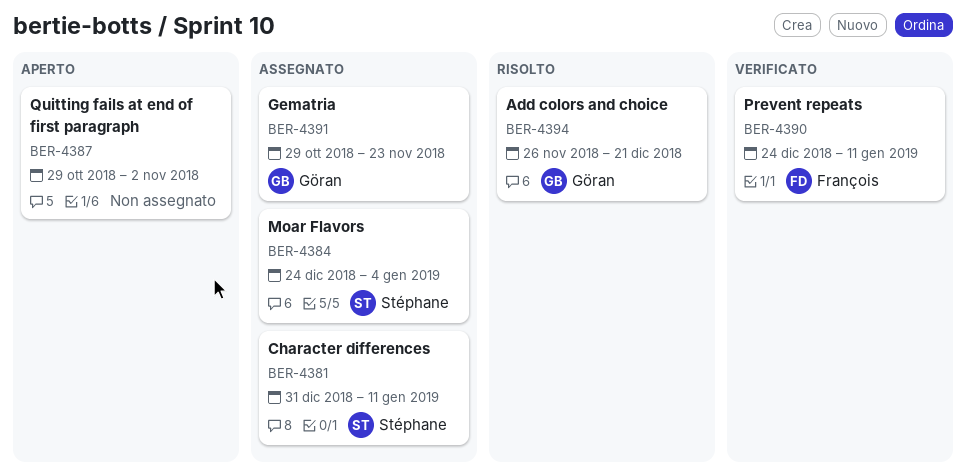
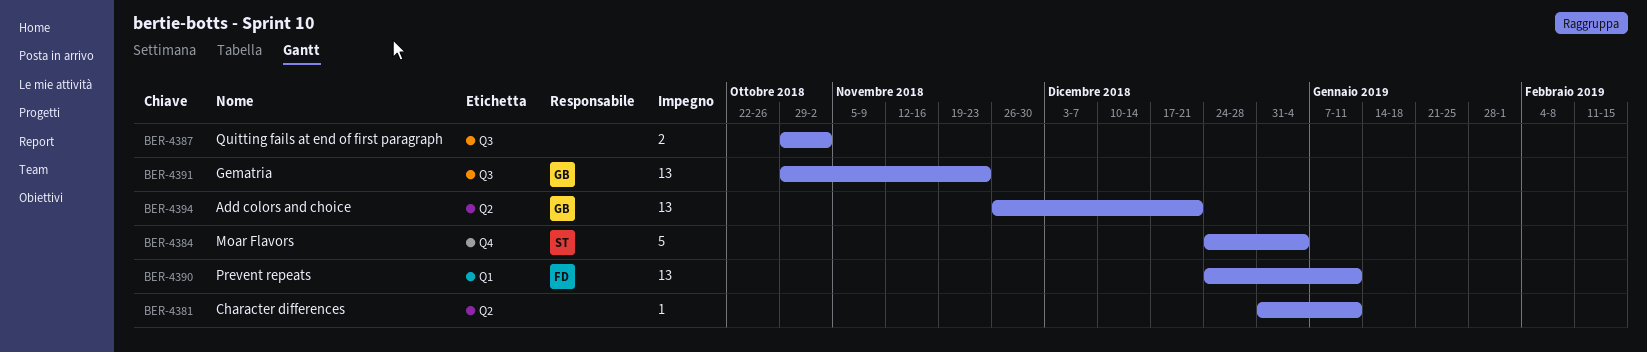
BER-4381, owner: Stéphane -> none

